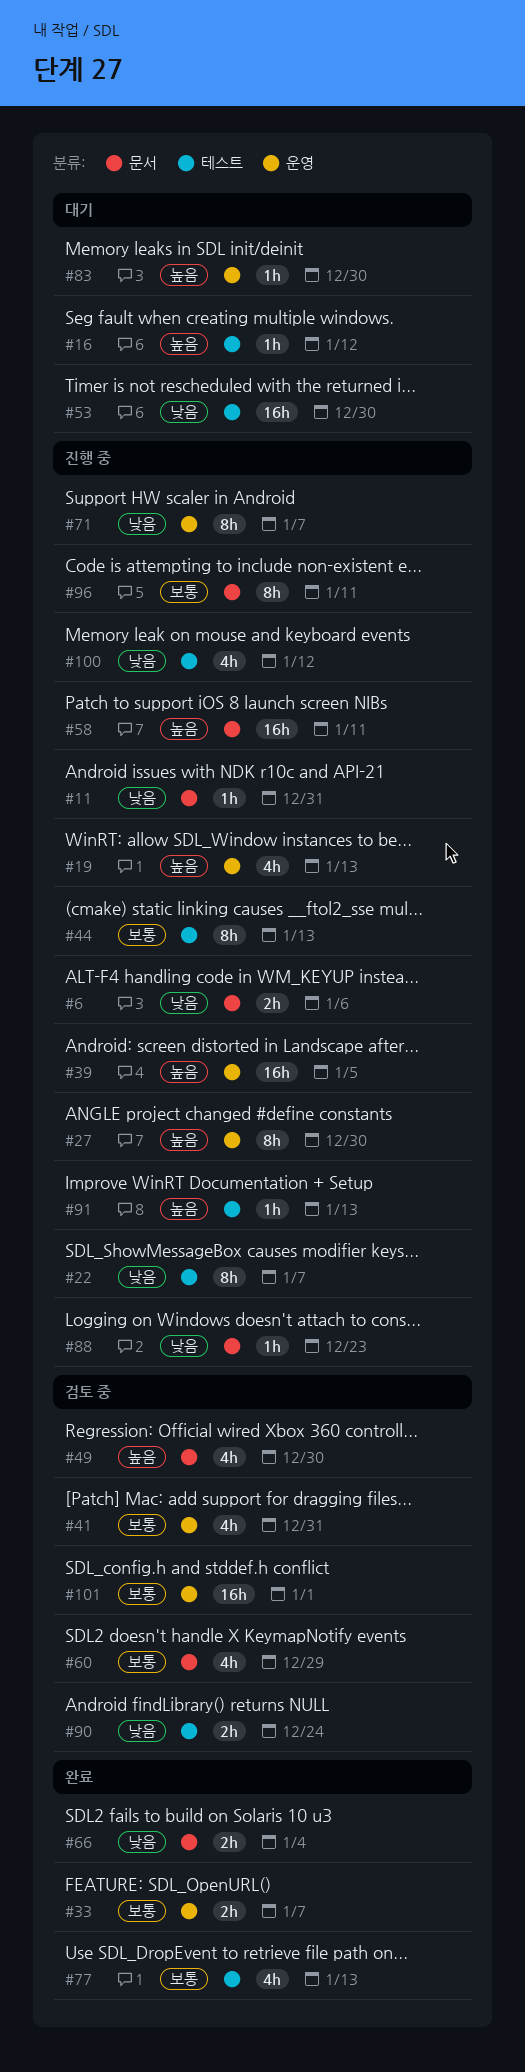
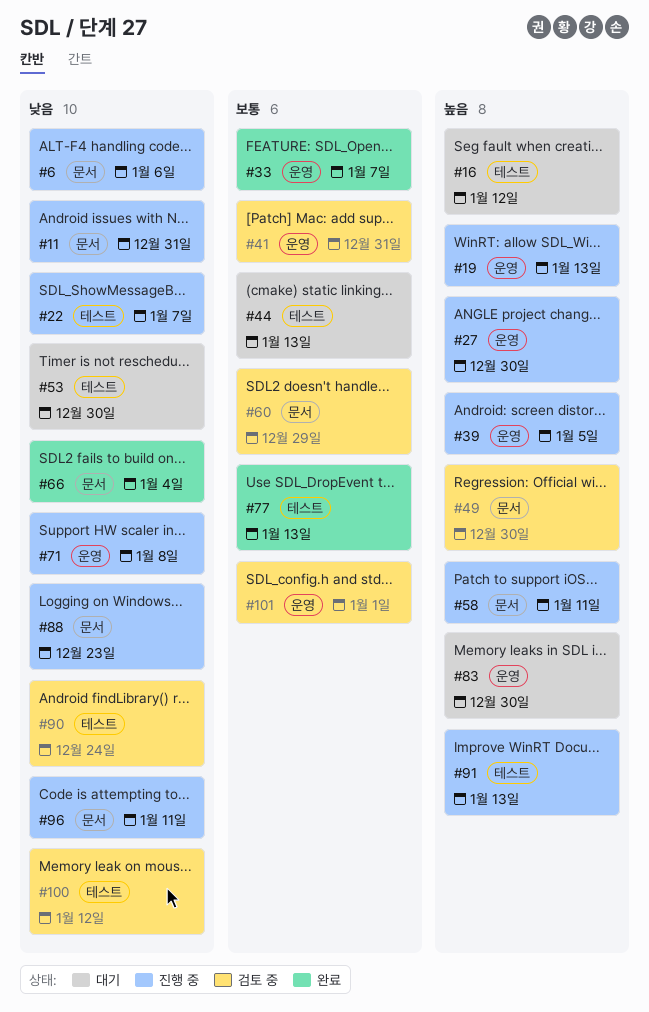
#44, status: 진행 중 -> 대기
#71, due: Jan 7 -> Jan 8
#96, priority: 보통 -> 낮음
#100, status: 진행 중 -> 검토 중

